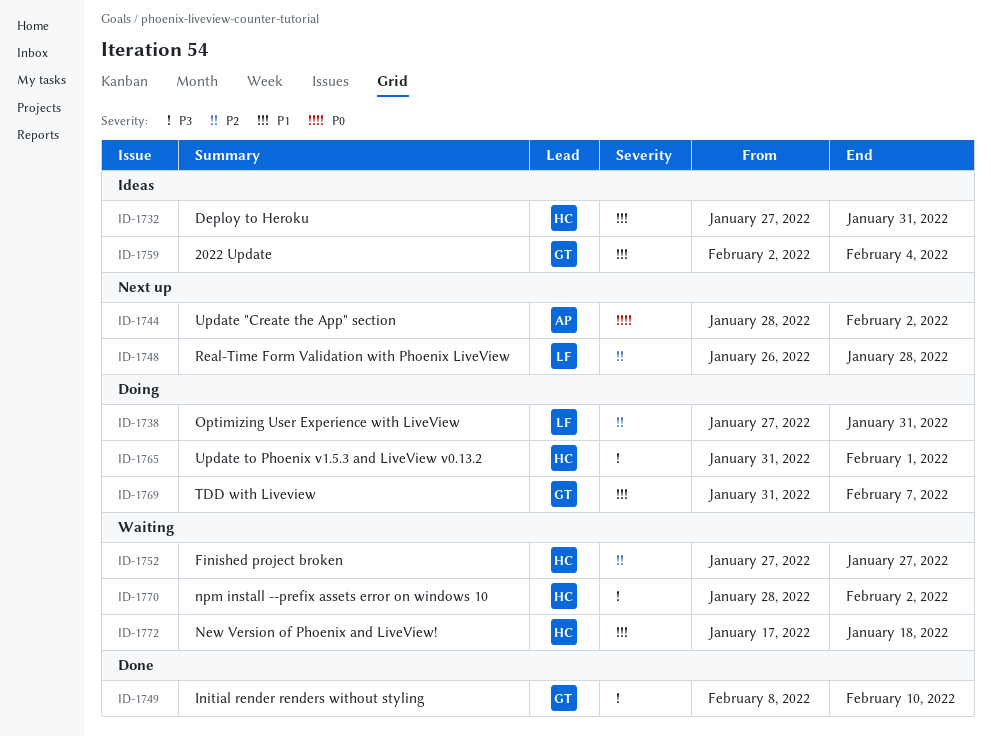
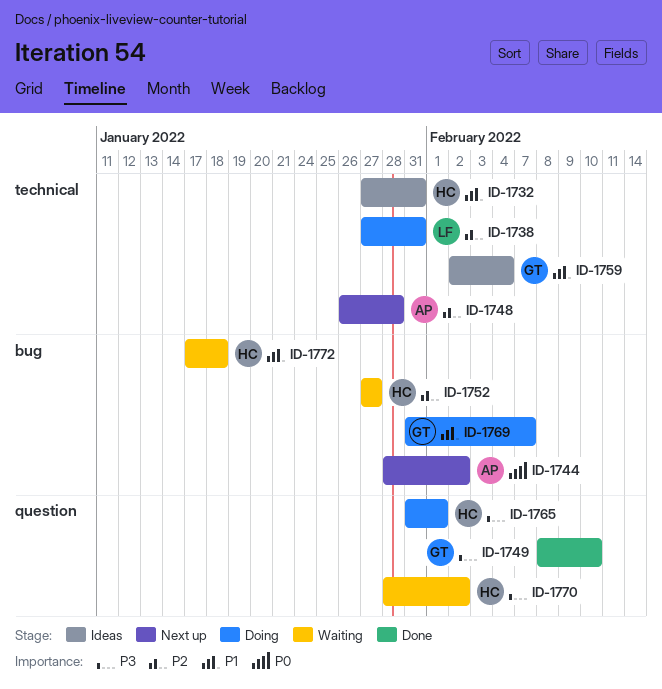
ID-1748, owner: LF -> AP

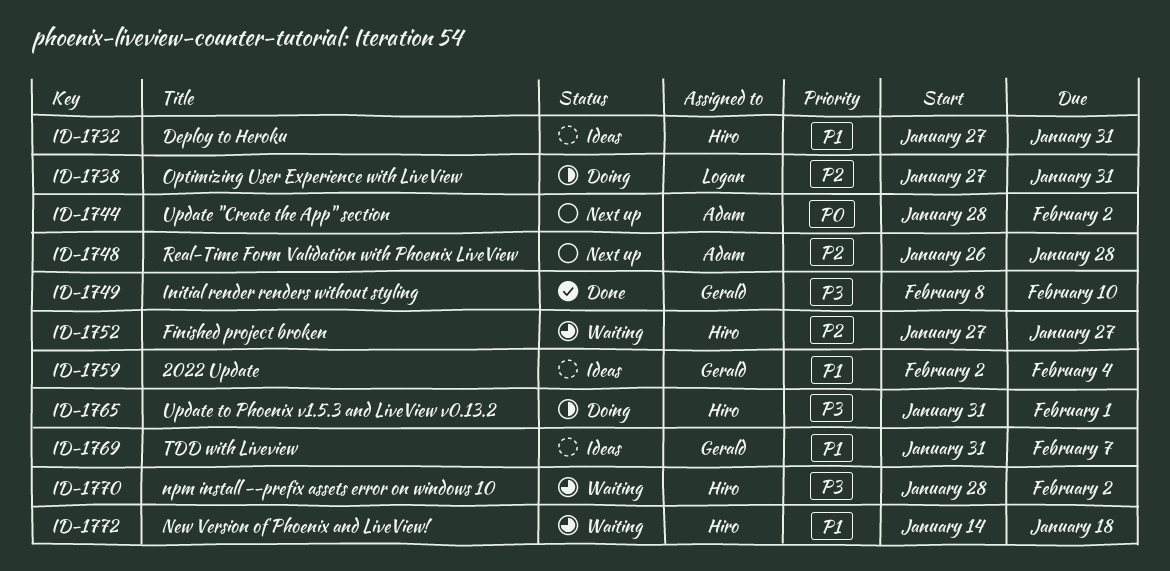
ID-1769, status: Doing -> Ideas
ID-1772, start: Jan 17 -> Jan 14

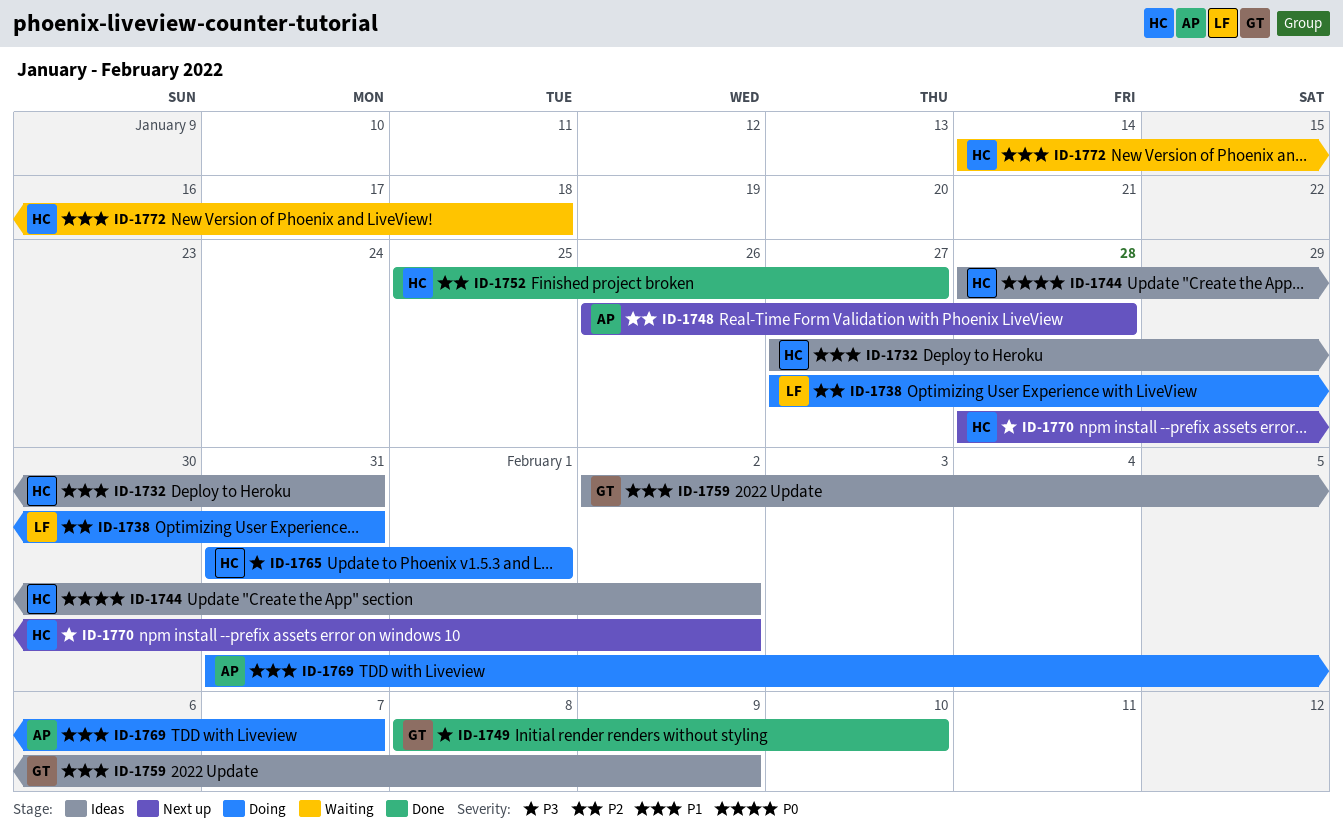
ID-1744, status: Next up -> Ideas
ID-1744, owner: Adam -> Hiro
ID-1752, status: Waiting -> Done
ID-1752, start: Jan 27 -> Jan 25
ID-1759, due: Feb 4 -> Feb 9
ID-1769, status: Ideas -> Doing
ID-1769, owner: Gerald -> Adam
ID-1770, status: Waiting -> Next up

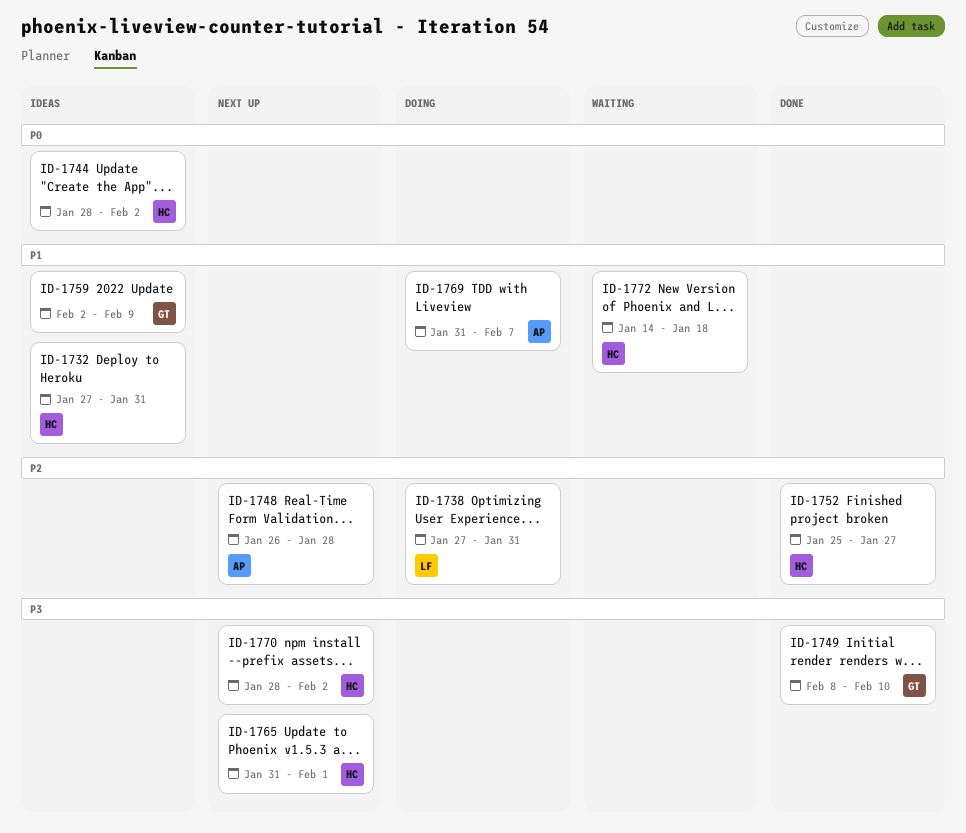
ID-1765, status: Doing -> Next up

